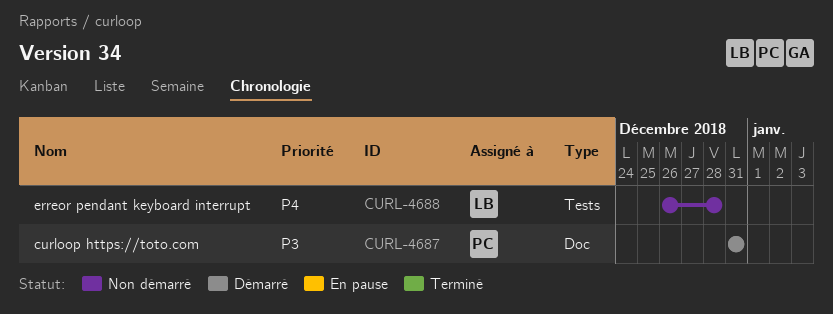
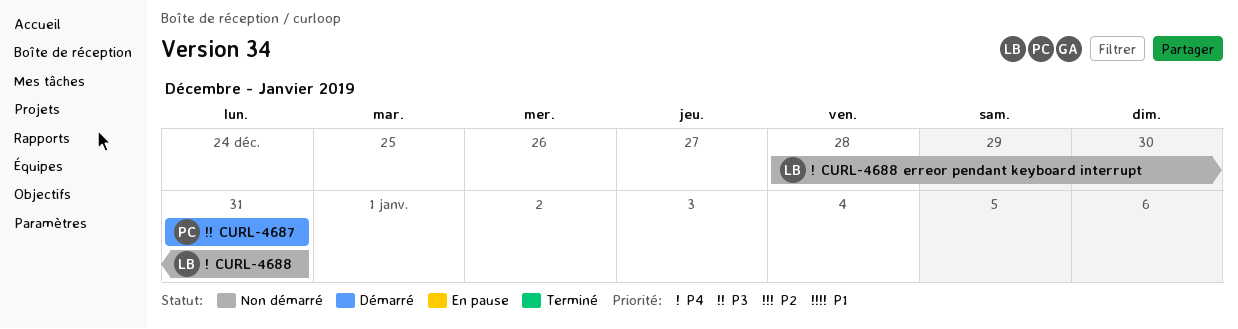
CURL-4688, start: Dec 26 -> Dec 28
CURL-4688, due: Dec 28 -> Dec 31

